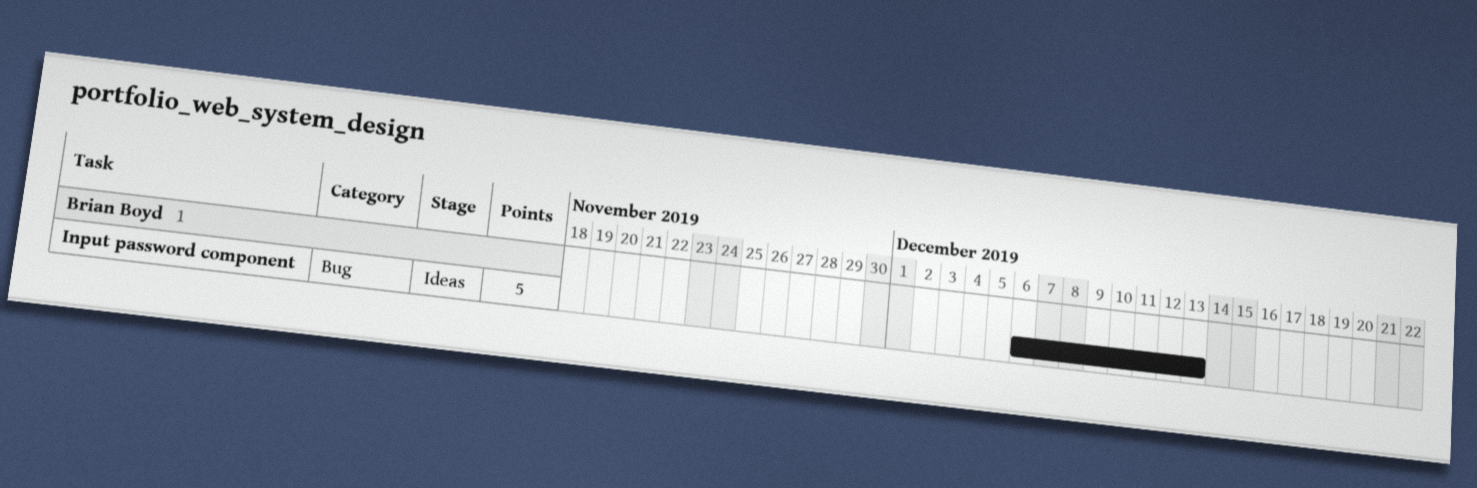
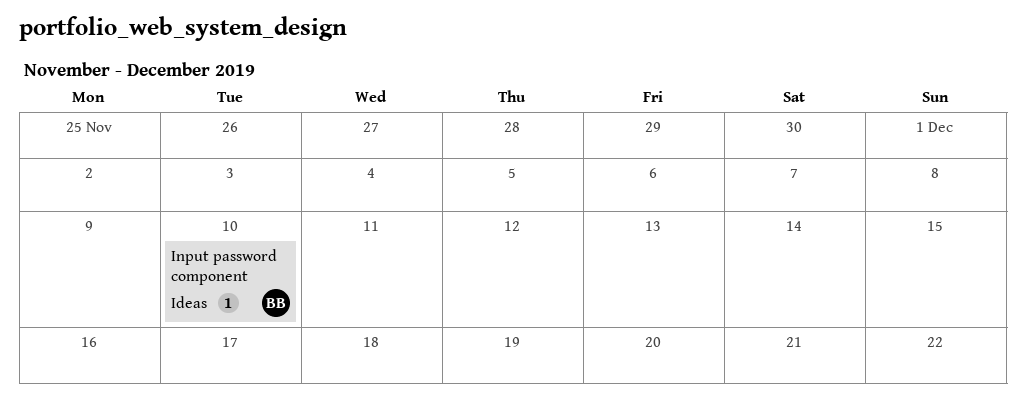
Input password component, estimate: 5 -> 1
Input password component, due: Dec 13 -> Dec 10

